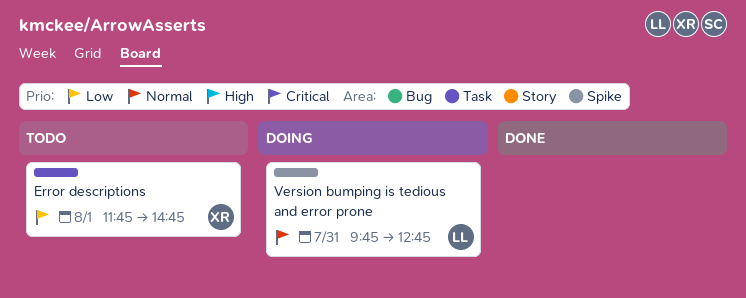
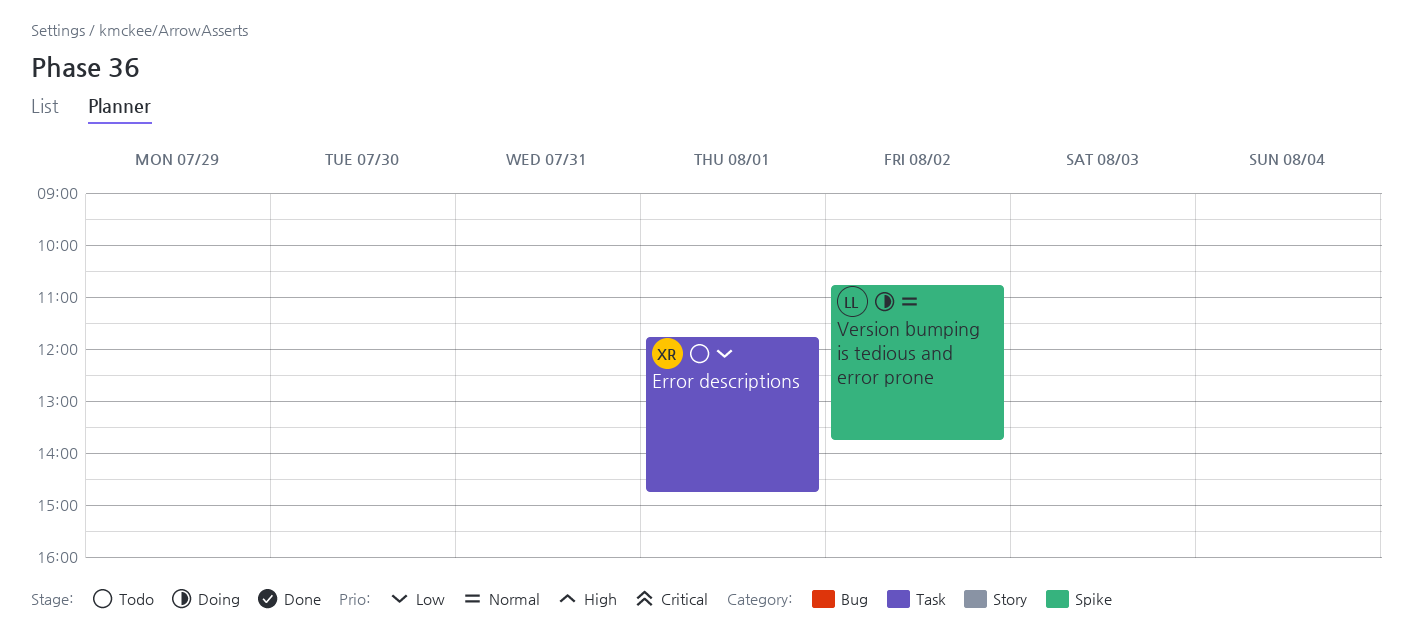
Version bumping is tedious and error prone, day: Jul 31 -> Aug 2
Version bumping is tedious and error prone, begins: 09:45 -> 10:45
Version bumping is tedious and error prone, ends: 12:45 -> 13:45

